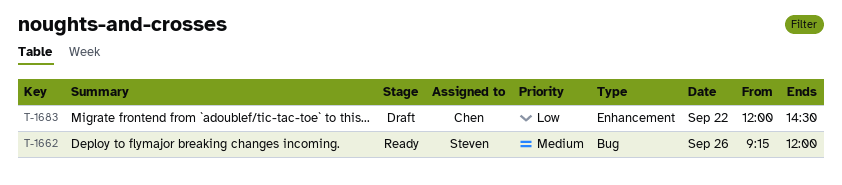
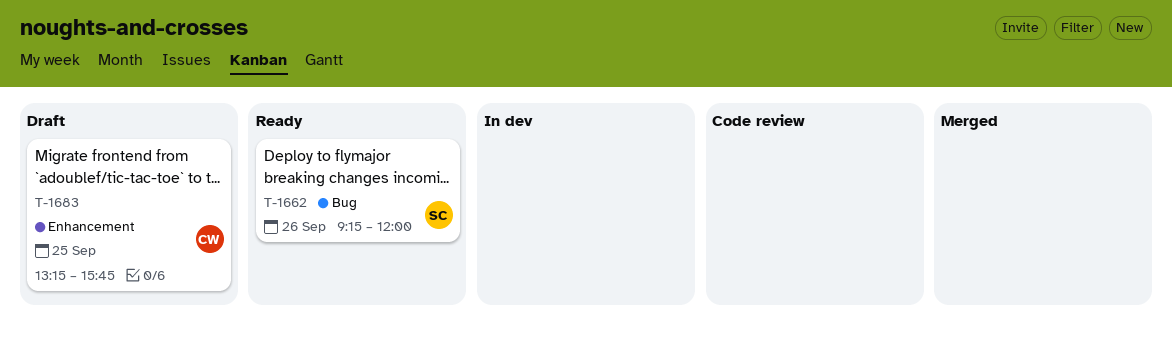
T-1683, day: Sep 22 -> Sep 25
T-1683, begins: 12:00 -> 13:15
T-1683, ends: 14:30 -> 15:45

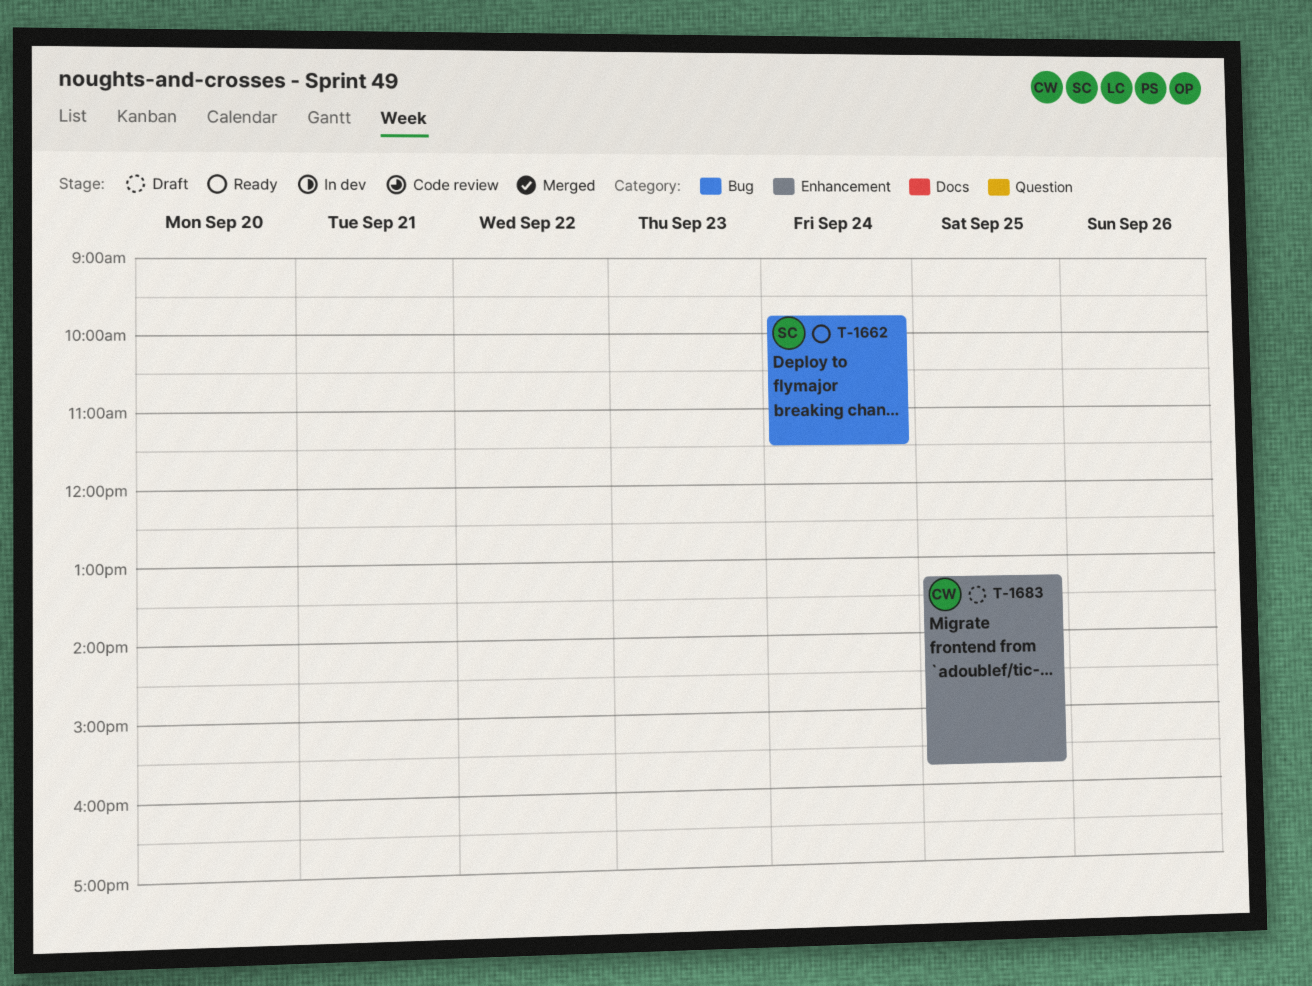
T-1662, day: Sep 26 -> Sep 24
T-1662, begins: 09:15 -> 09:45
T-1662, ends: 12:00 -> 11:30

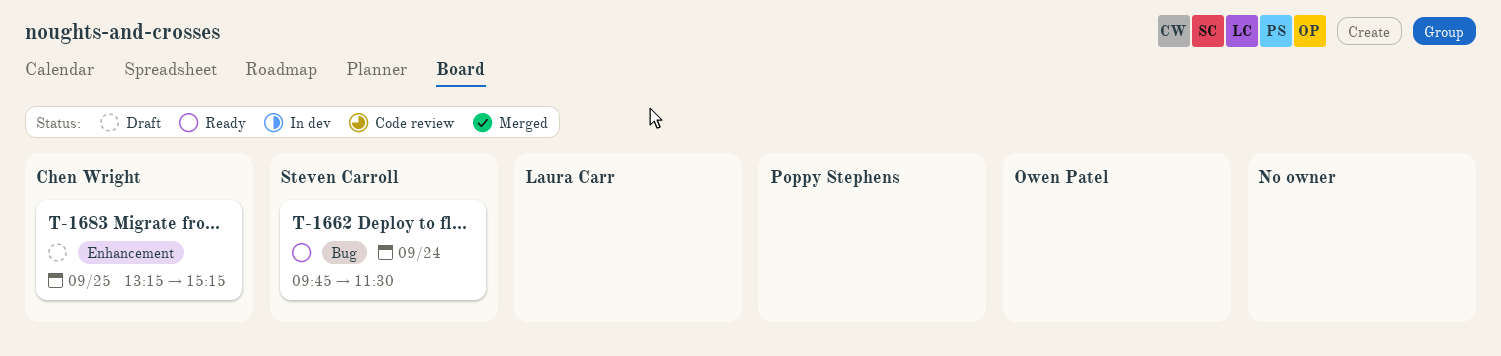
T-1683, ends: 15:45 -> 15:15

